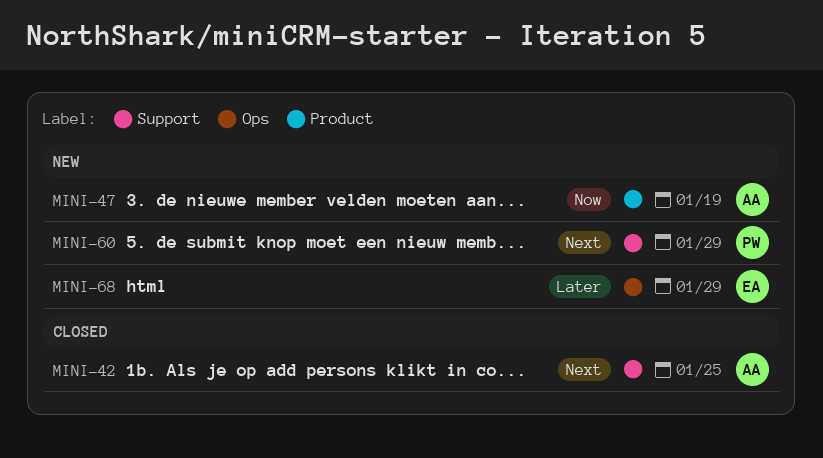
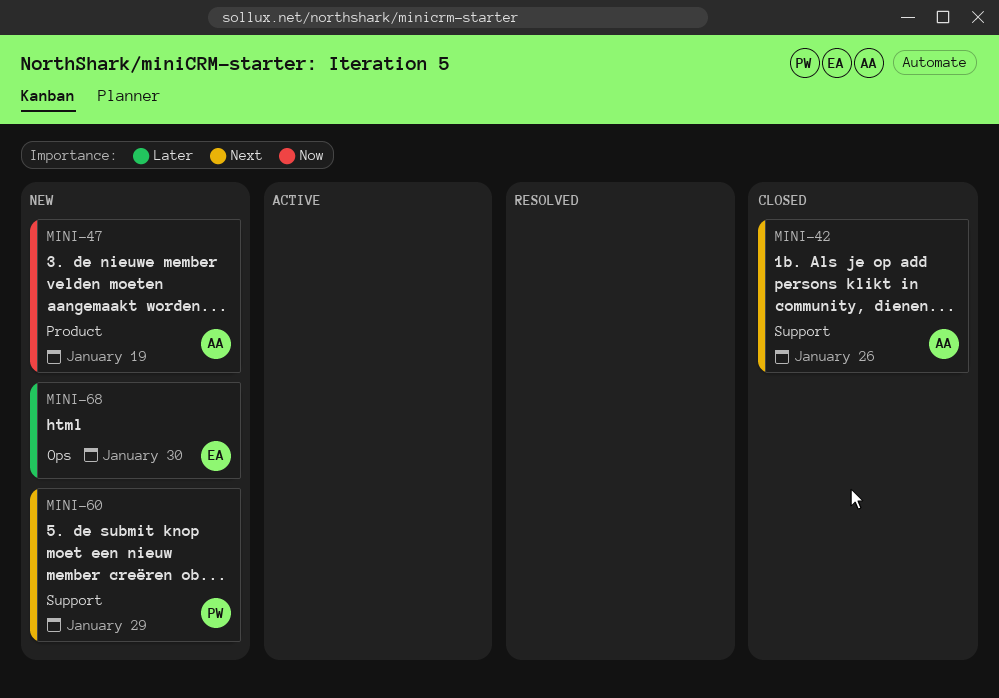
MINI-42, due: Jan 25 -> Jan 26
MINI-68, due: Jan 29 -> Jan 30

